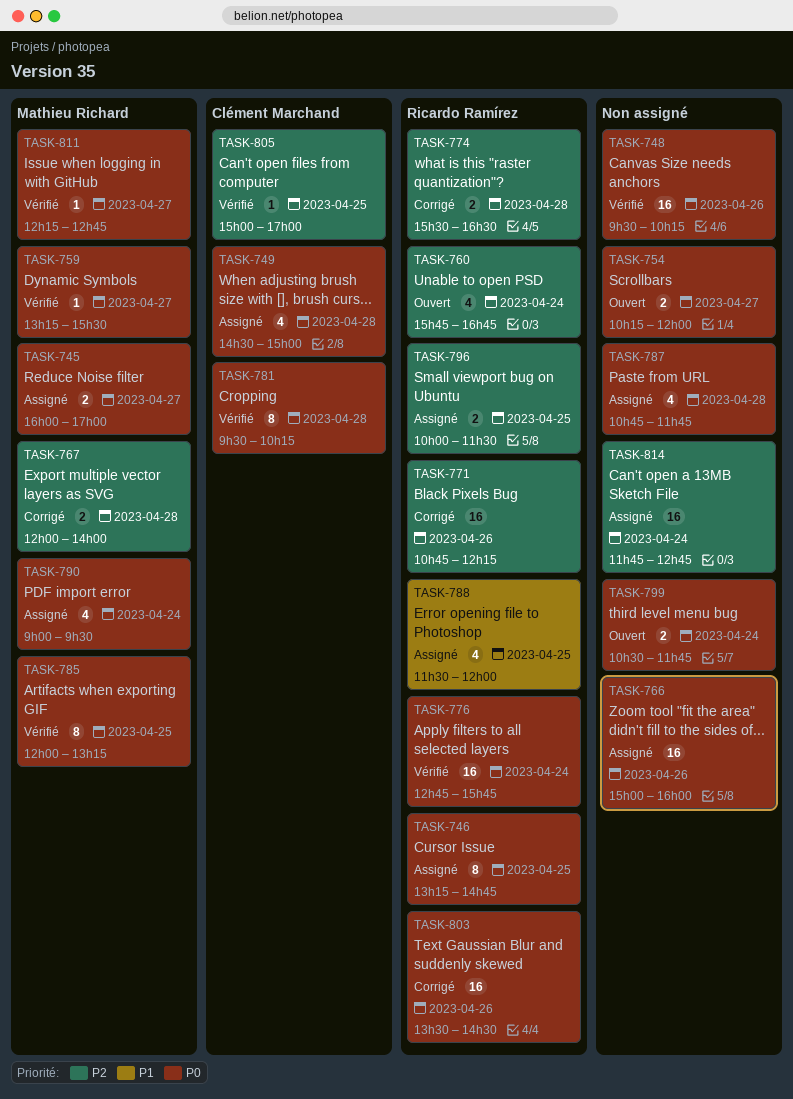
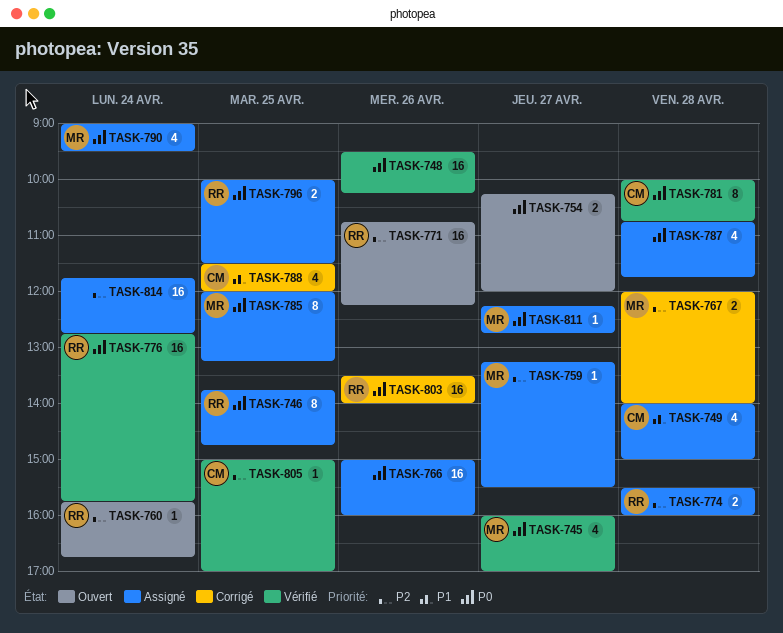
TASK-745, status: Assigné -> Vérifié
TASK-745, estimate: 2 -> 4
TASK-746, begins: 13:15 -> 13:45
TASK-749, priority: P0 -> P1
TASK-749, begins: 14:30 -> 14:00
TASK-759, status: Vérifié -> Assigné
TASK-759, priority: P0 -> P2
TASK-760, estimate: 4 -> 1
TASK-771, status: Corrigé -> Ouvert
TASK-774, status: Corrigé -> Assigné
TASK-774, ends: 16:30 -> 16:00
TASK-781, begins: 09:30 -> 10:00
TASK-781, ends: 10:15 -> 10:45
TASK-785, status: Vérifié -> Assigné
TASK-788, status: Assigné -> Corrigé
TASK-788, owner: Ricardo Ramírez -> Clément Marchand
TASK-796, priority: P2 -> P0
TASK-799: present -> none
TASK-803, ends: 14:30 -> 14:00
TASK-811, status: Vérifié -> Assigné

